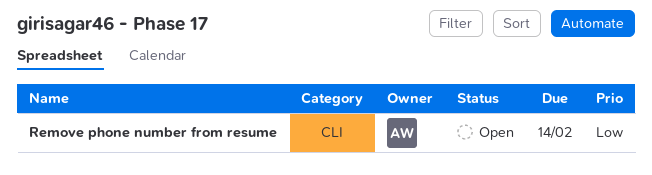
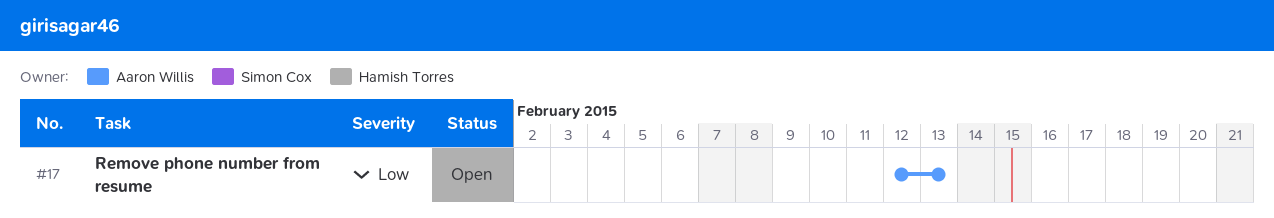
Remove phone number from resume, due: Feb 14 -> Feb 13

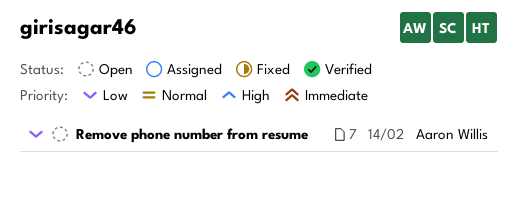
Remove phone number from resume, due: Feb 13 -> Feb 14

